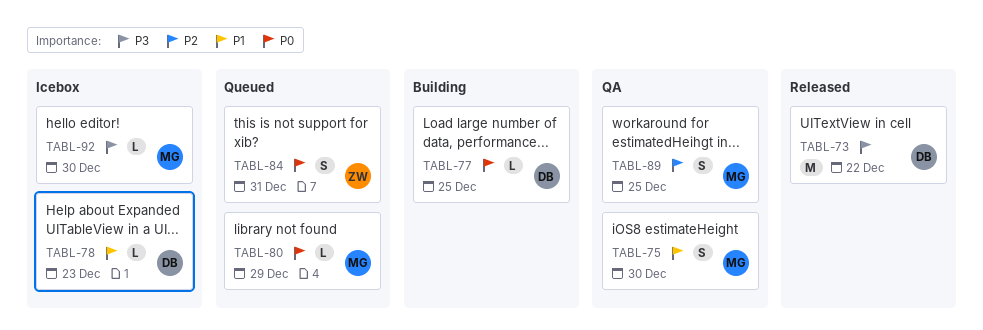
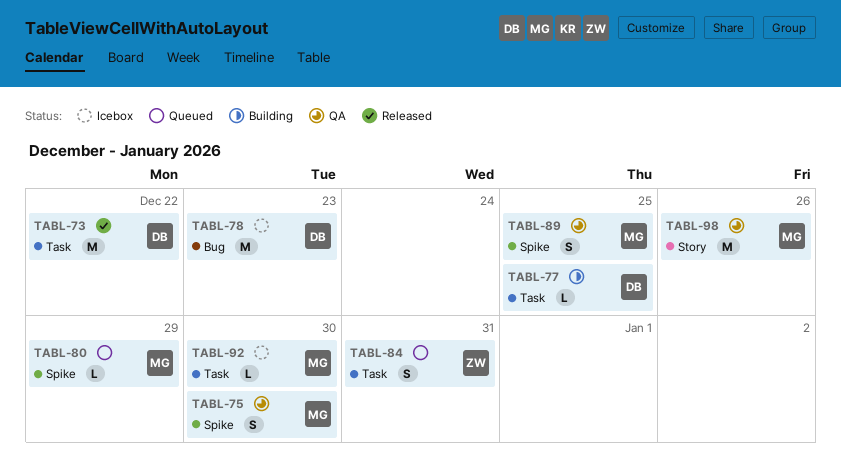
TABL-78, estimate: L -> M
TABL-98: none -> present

